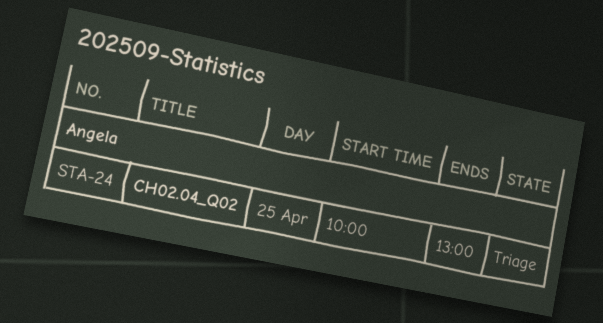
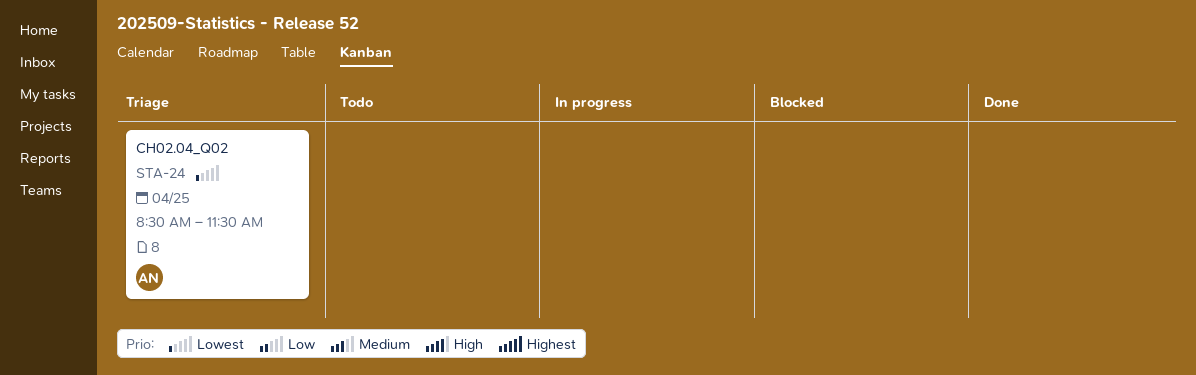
STA-24, begins: 10:00 -> 08:30
STA-24, ends: 13:00 -> 11:30

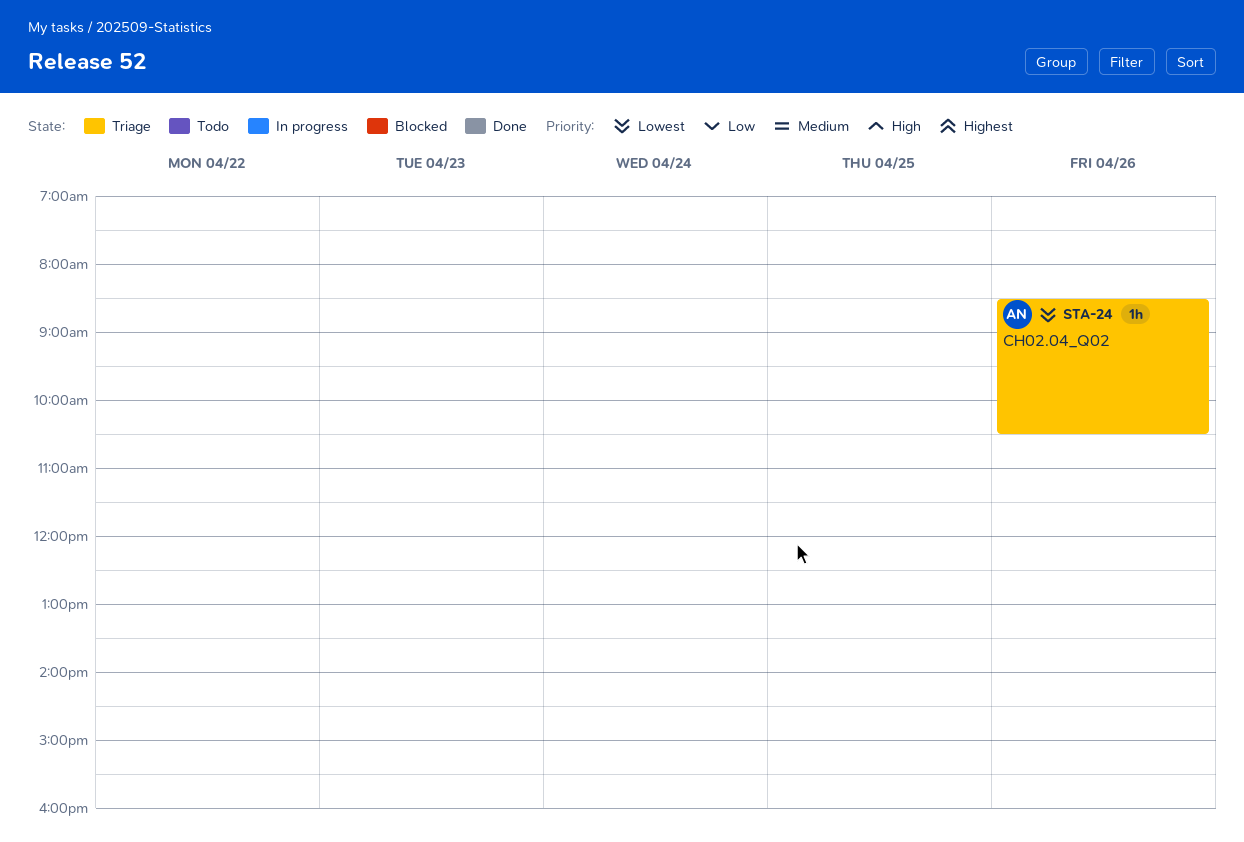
STA-24, day: Apr 25 -> Apr 26
STA-24, ends: 11:30 -> 10:30

